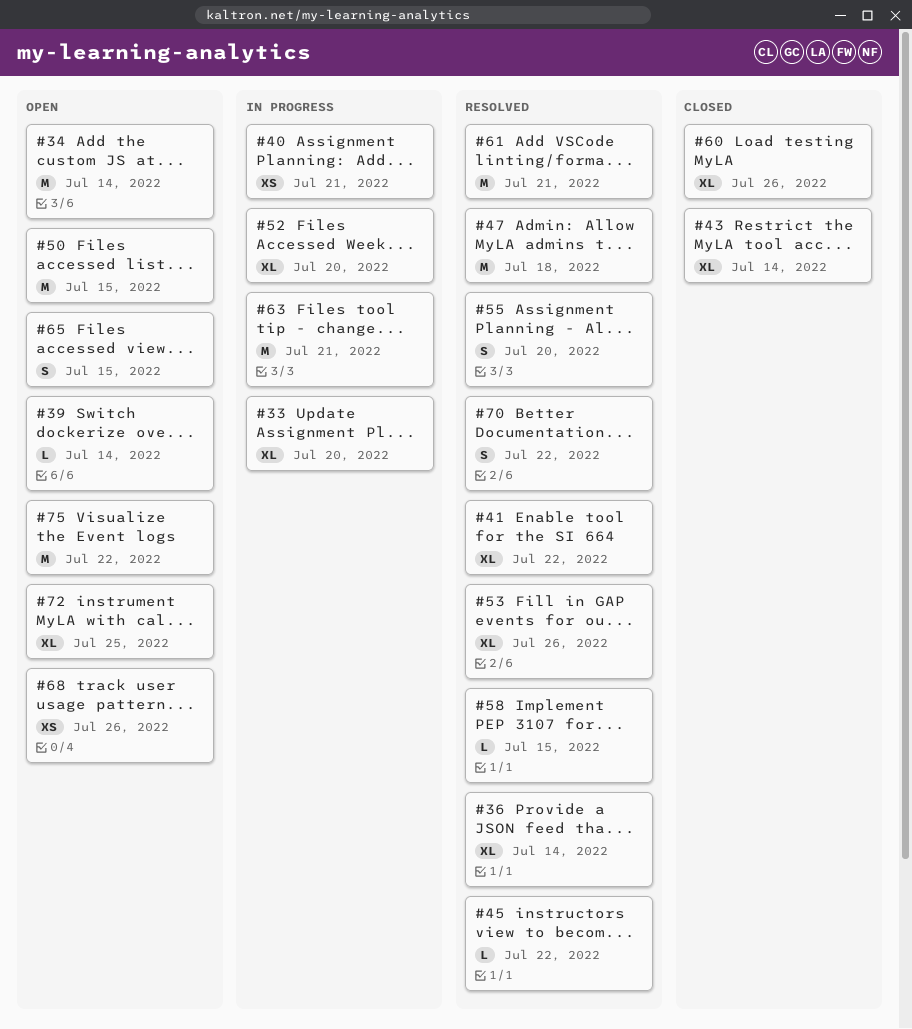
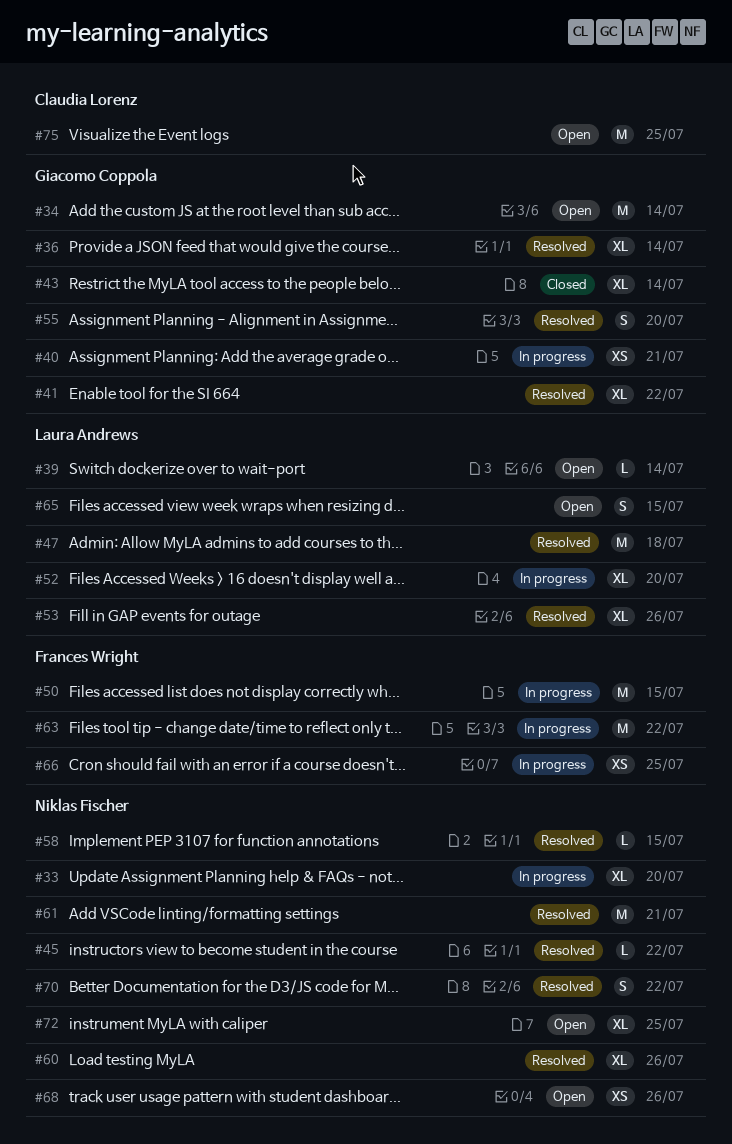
#50, status: Open -> In progress
#60, status: Closed -> Resolved
#63, due: Jul 21 -> Jul 22
#66: none -> present
#75, due: Jul 22 -> Jul 25

